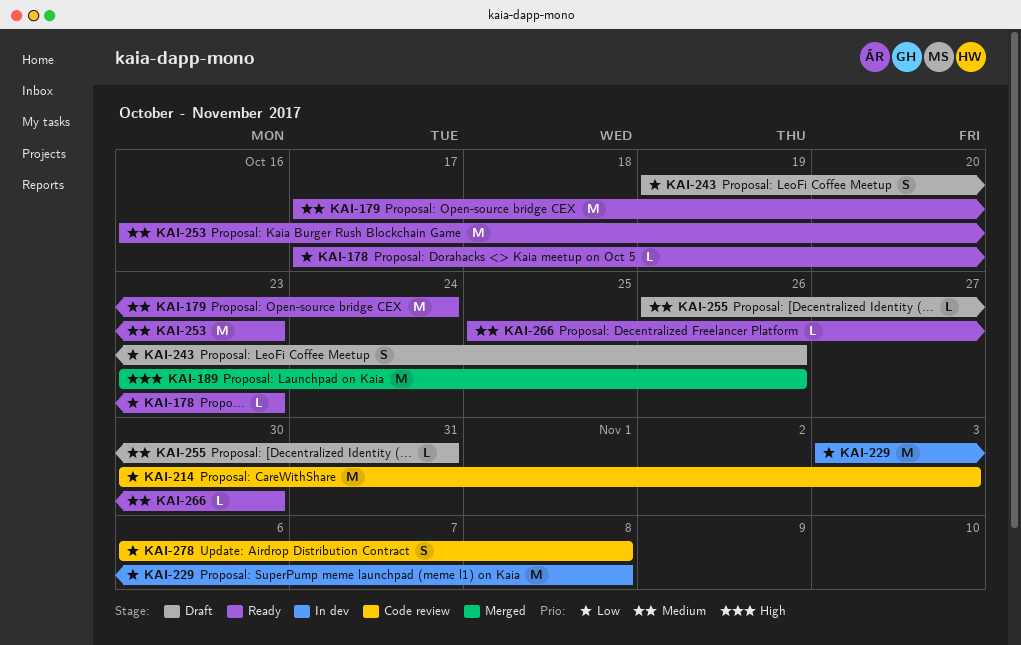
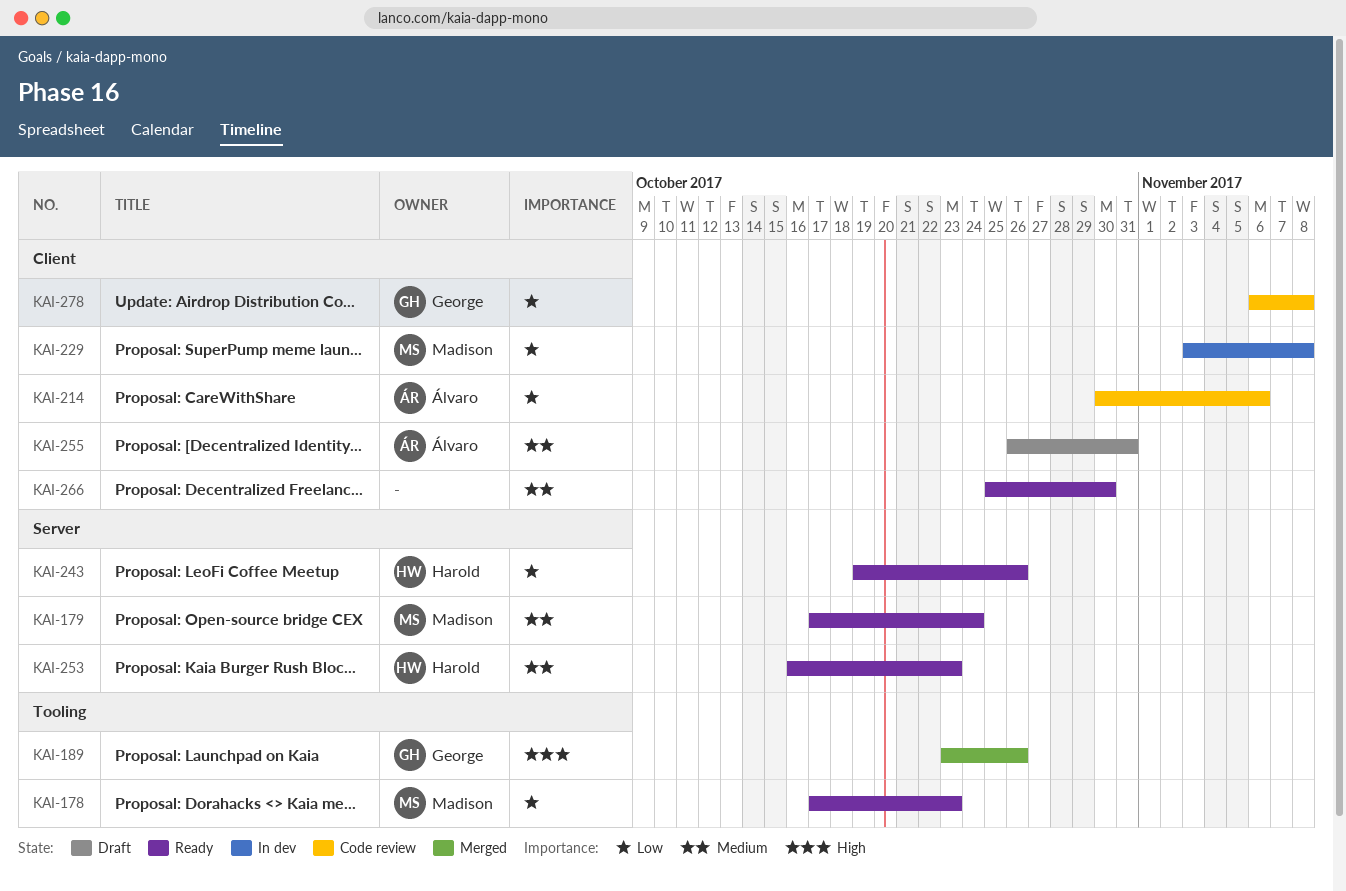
KAI-214, due: Nov 3 -> Nov 6
KAI-243, status: Draft -> Ready

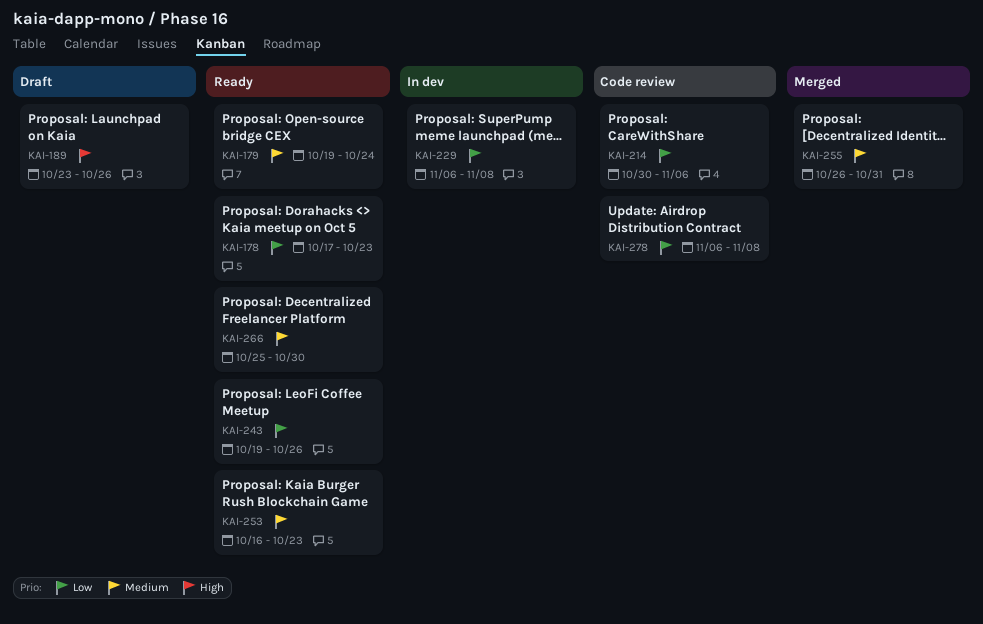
KAI-179, start: Oct 17 -> Oct 19
KAI-189, status: Merged -> Draft
KAI-229, start: Nov 3 -> Nov 6
KAI-255, status: Draft -> Merged

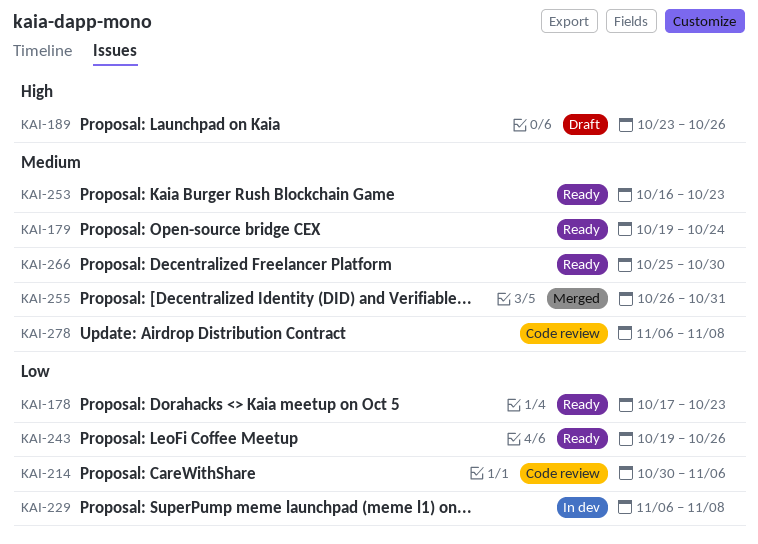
KAI-278, priority: Low -> Medium

